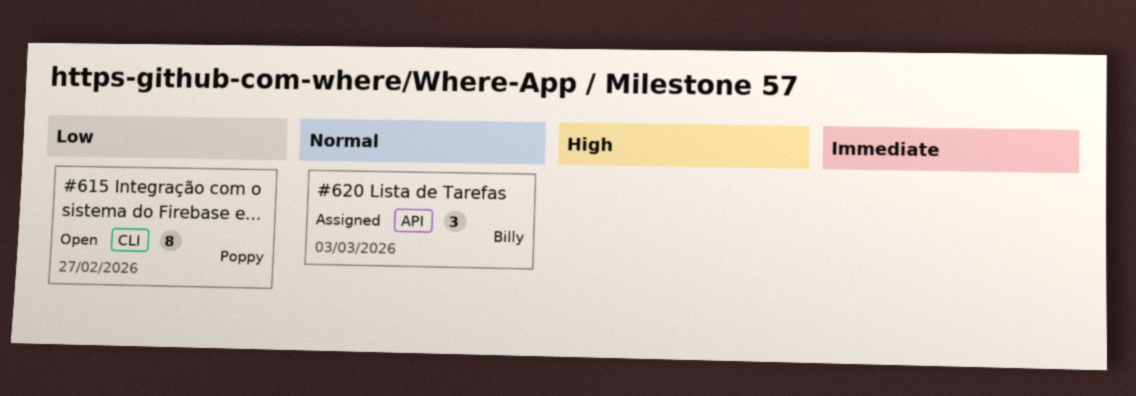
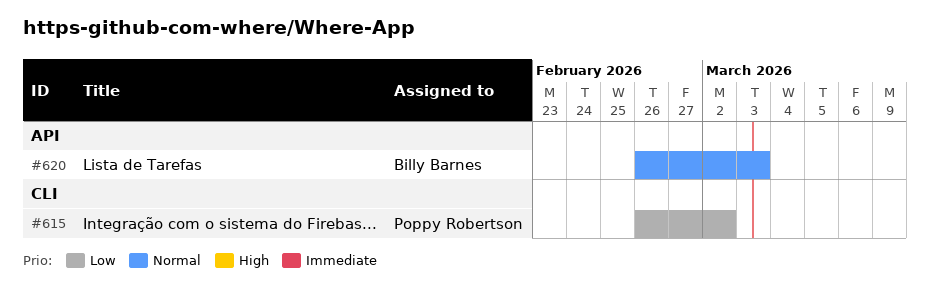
#615, due: Feb 27 -> Mar 2

